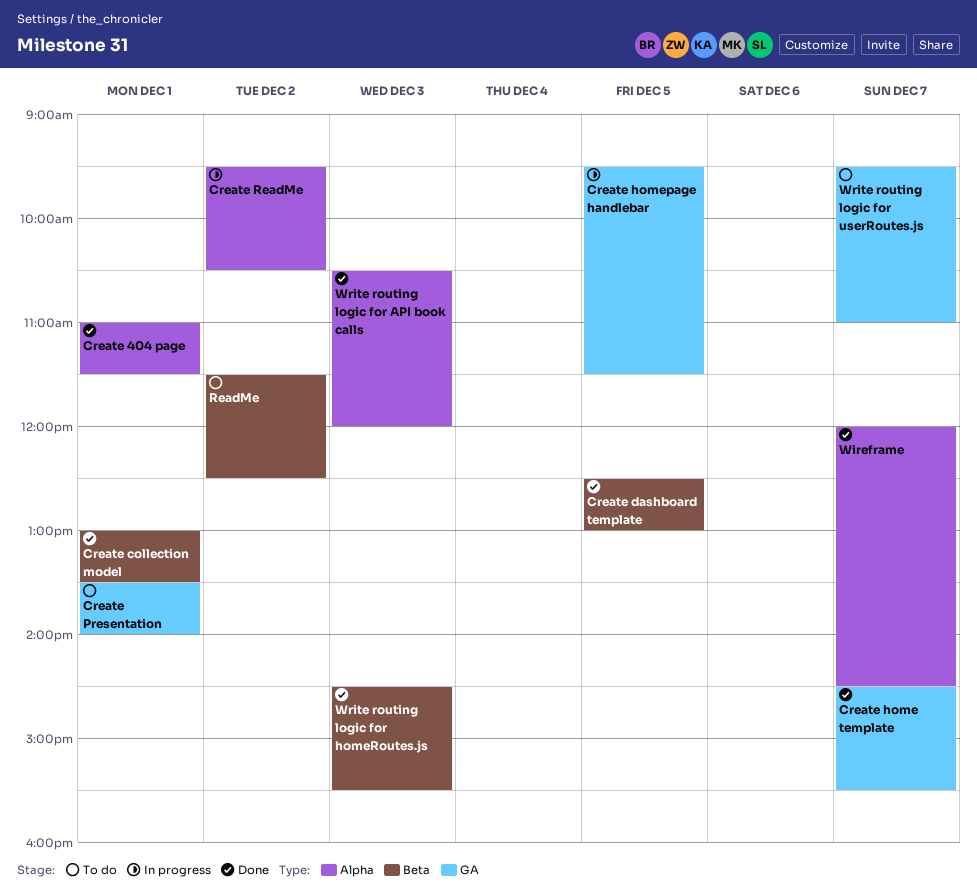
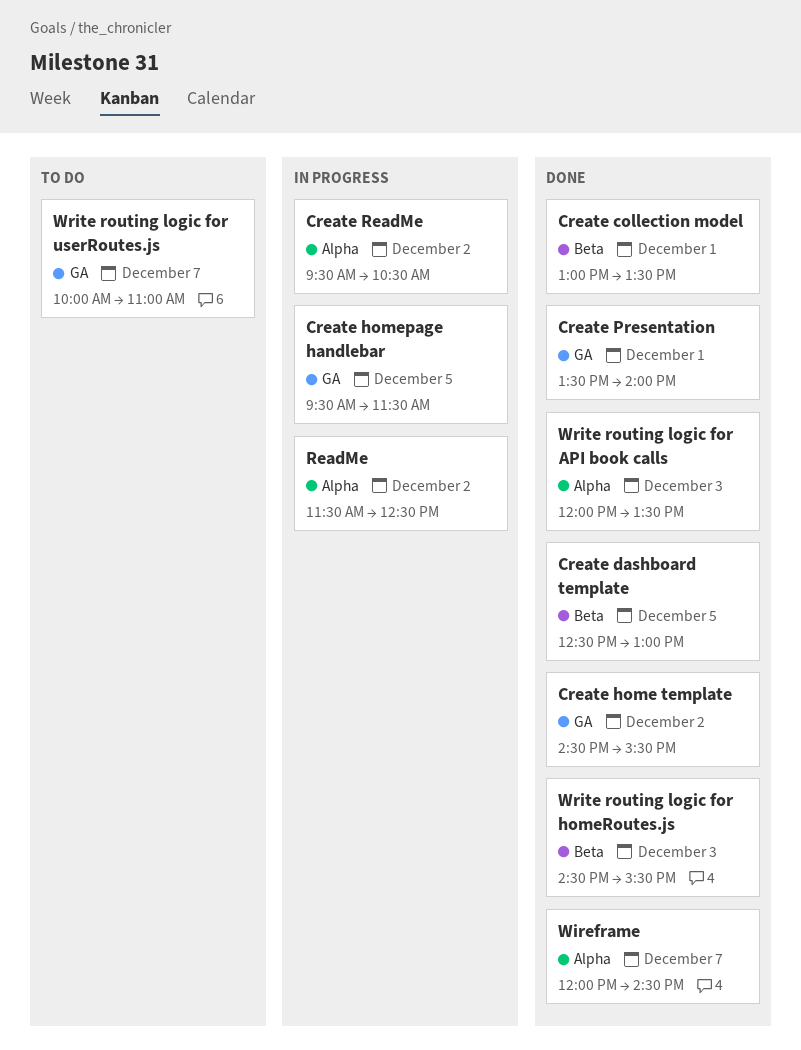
Create 404 page: present -> none
Create home template, day: Dec 7 -> Dec 2
Create Presentation, status: To do -> Done
ReadMe, status: To do -> In progress
ReadMe, label: Beta -> Alpha
Write routing logic for API book calls, begins: 10:30 -> 12:00
Write routing logic for API book calls, ends: 12:00 -> 13:30
Write routing logic for userRoutes.js, begins: 09:30 -> 10:00

